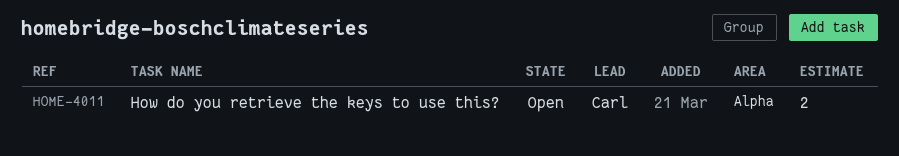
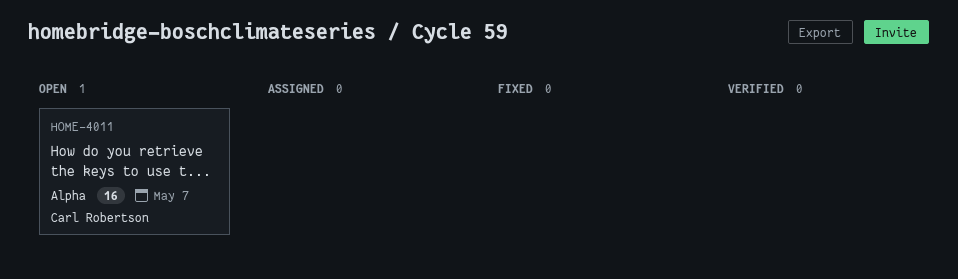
HOME-4011, estimate: 2 -> 16

